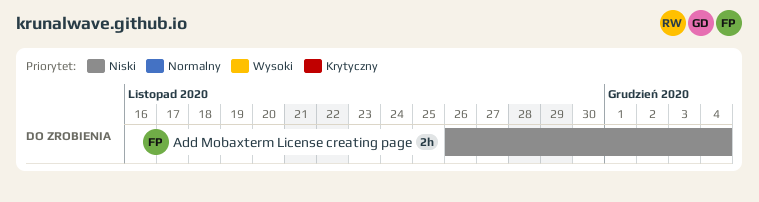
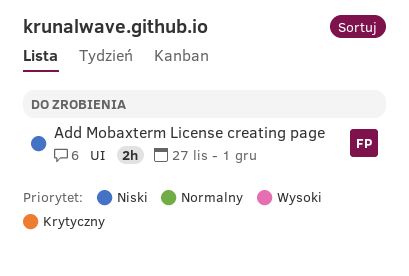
Add Mobaxterm License creating page, start: Nov 26 -> Nov 27
Add Mobaxterm License creating page, due: Dec 4 -> Dec 1

